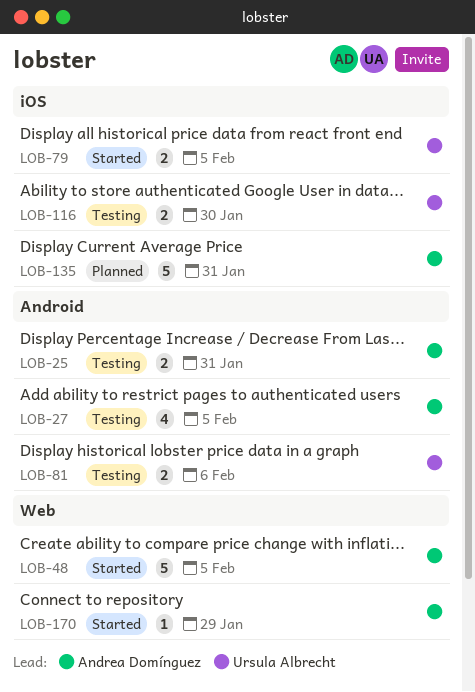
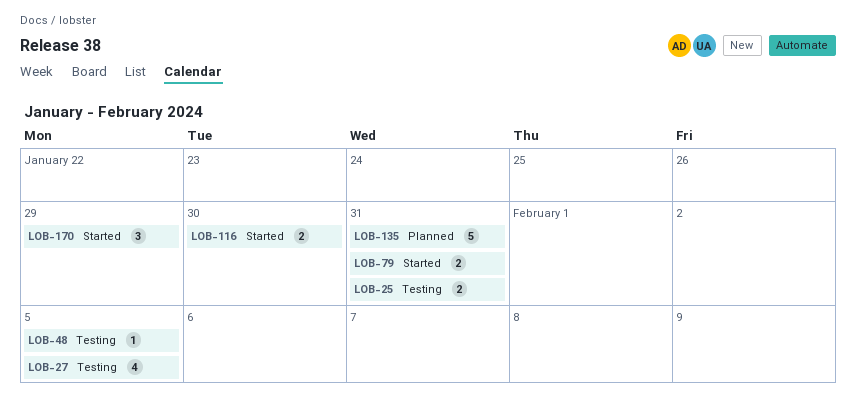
LOB-48, status: Started -> Testing
LOB-48, estimate: 5 -> 1
LOB-79, due: Feb 5 -> Jan 31
LOB-81: present -> none
LOB-116, status: Testing -> Started
LOB-170, estimate: 1 -> 3

